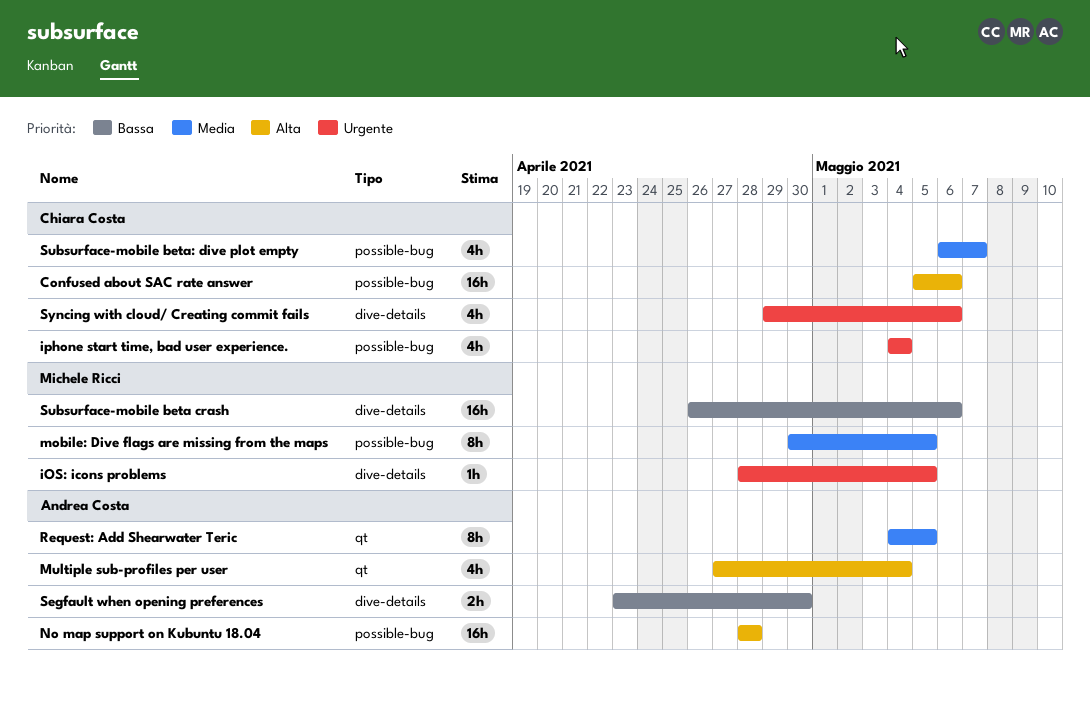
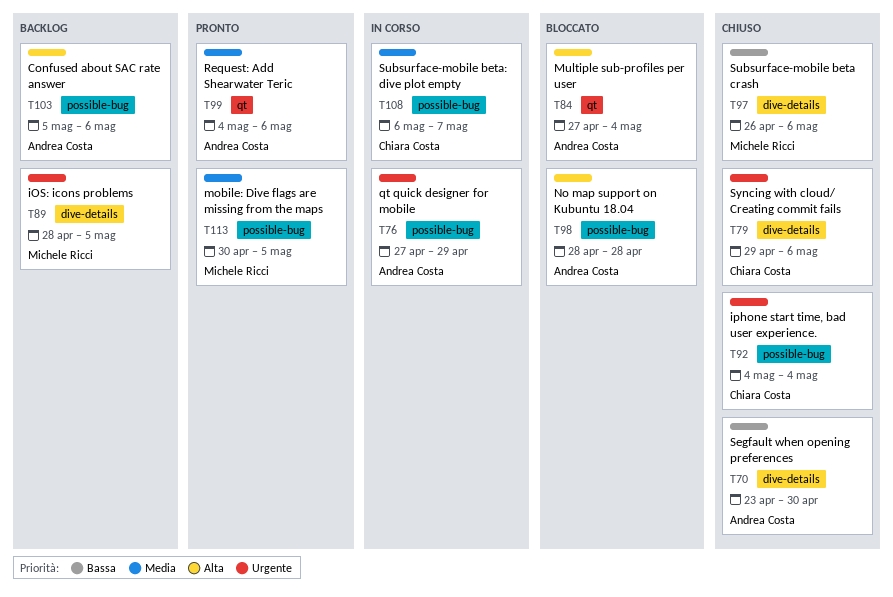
Confused about SAC rate answer, owner: Chiara Costa -> Andrea Costa
qt quick designer for mobile: none -> present
Request: Add Shearwater Teric, due: May 5 -> May 6

